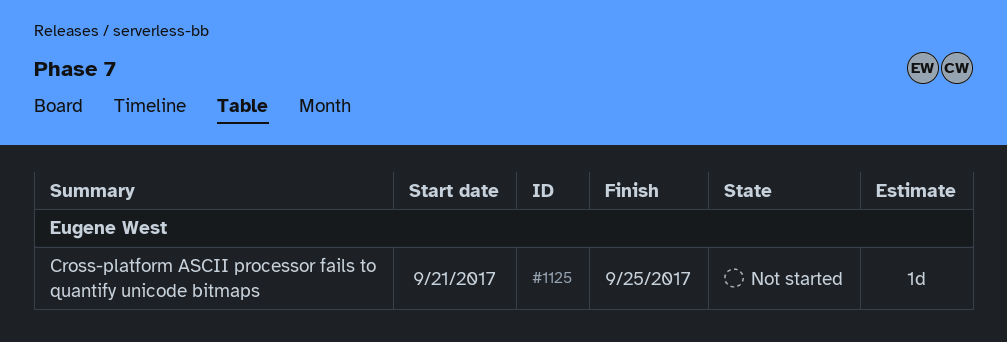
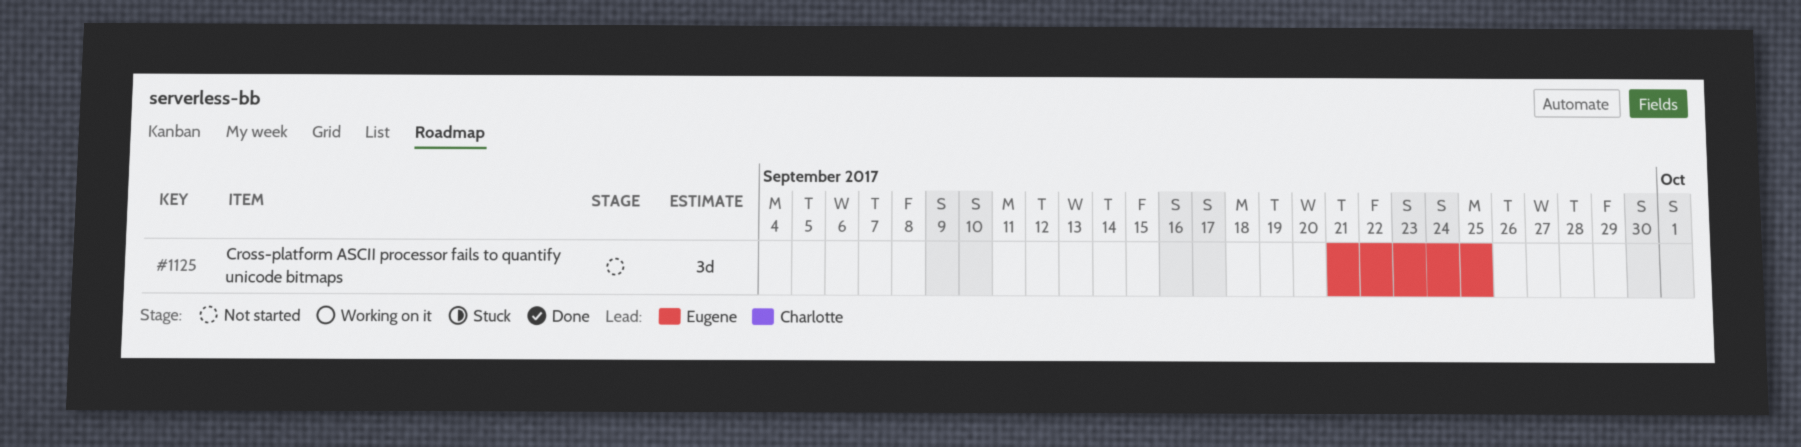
#1125, estimate: 1d -> 3d

